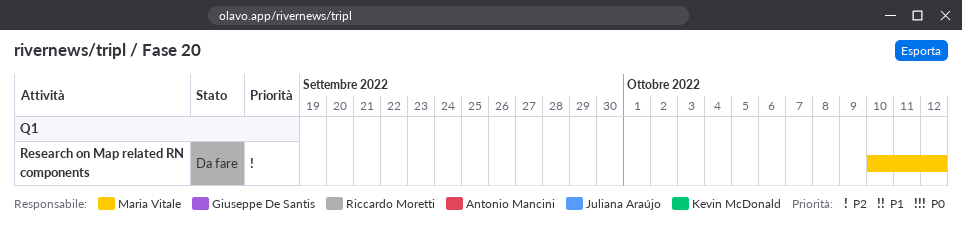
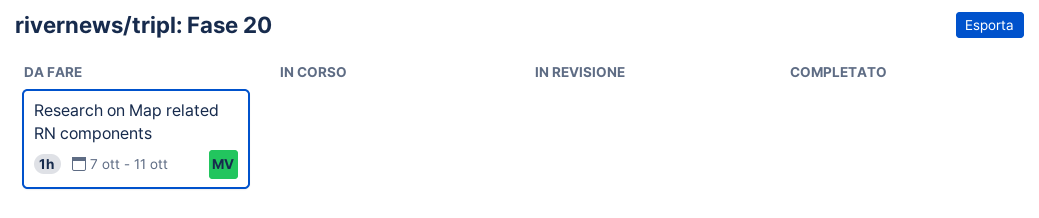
Research on Map related RN components, start: Oct 10 -> Oct 7
Research on Map related RN components, due: Oct 12 -> Oct 11

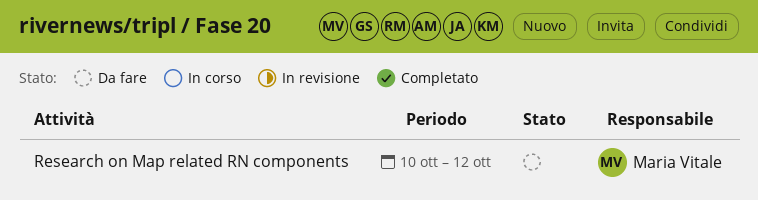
Research on Map related RN components, start: Oct 7 -> Oct 10
Research on Map related RN components, due: Oct 11 -> Oct 12

